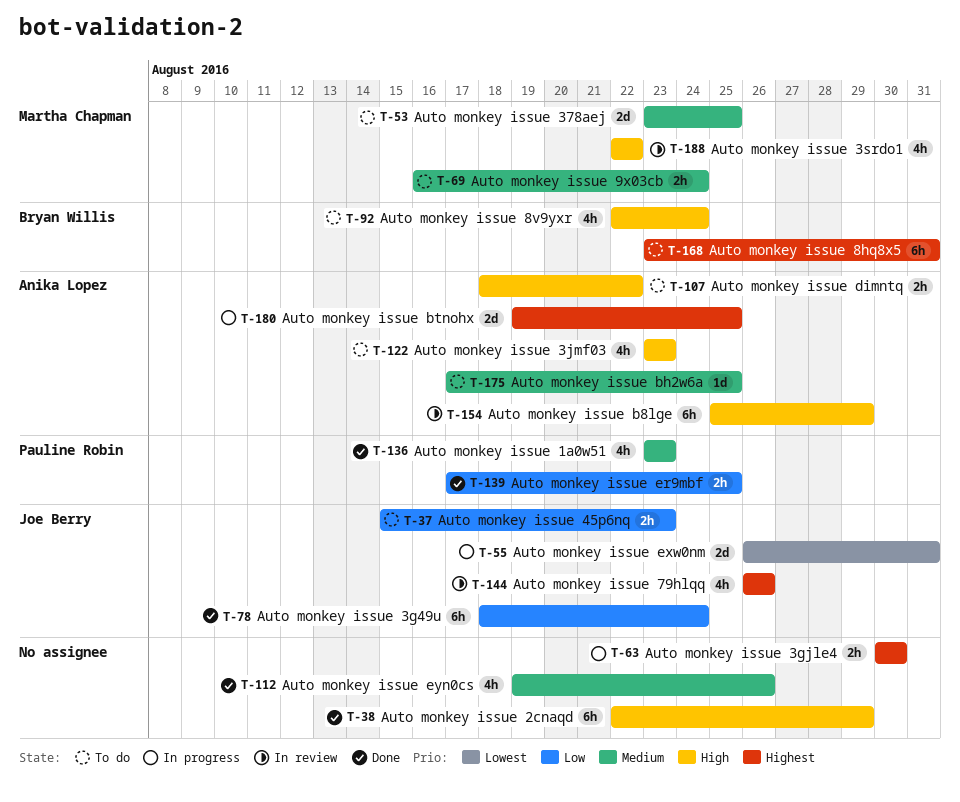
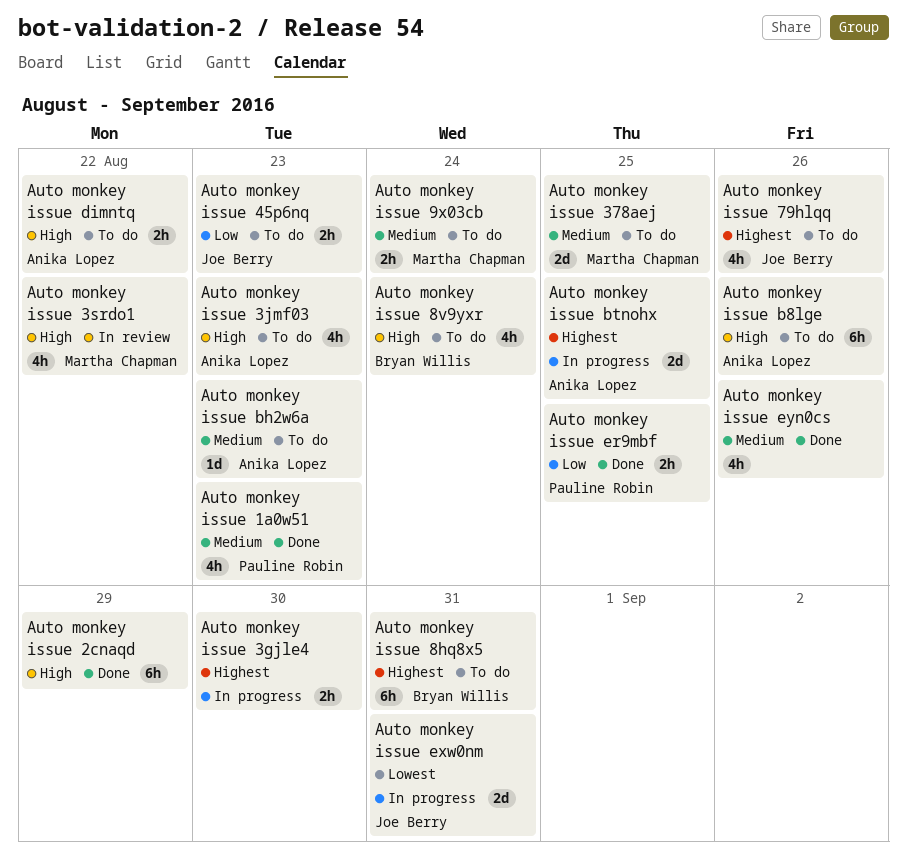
Auto monkey issue 3g49u: present -> none
Auto monkey issue 79hlqq, status: In review -> To do
Auto monkey issue b8lge, status: In review -> To do
Auto monkey issue b8lge, due: Aug 29 -> Aug 26
Auto monkey issue bh2w6a, due: Aug 25 -> Aug 23

